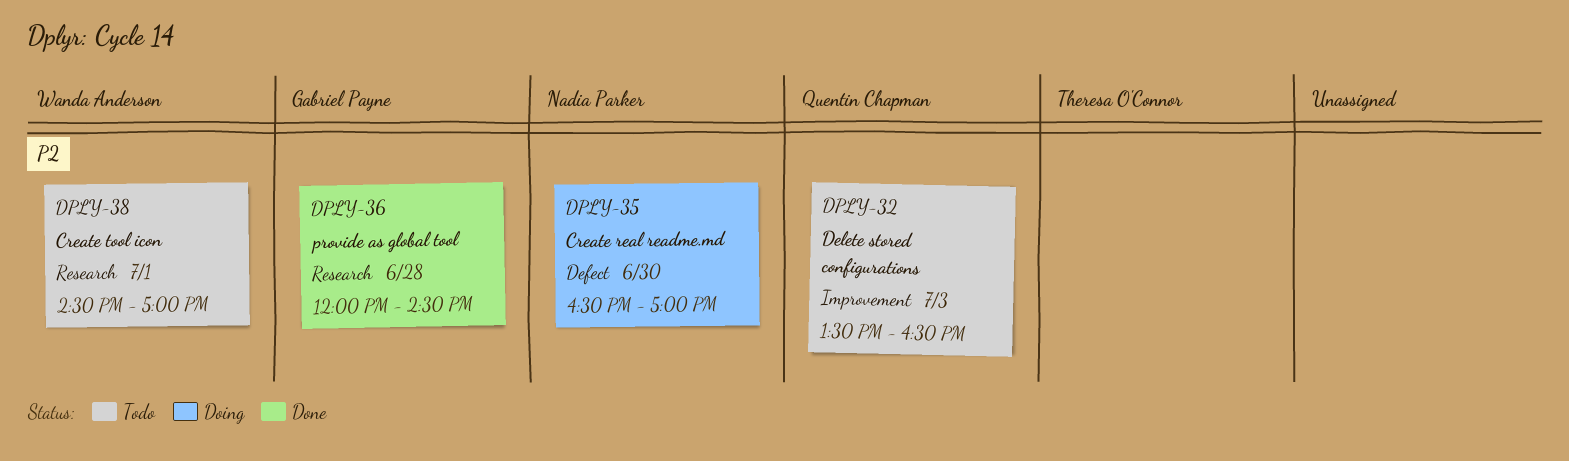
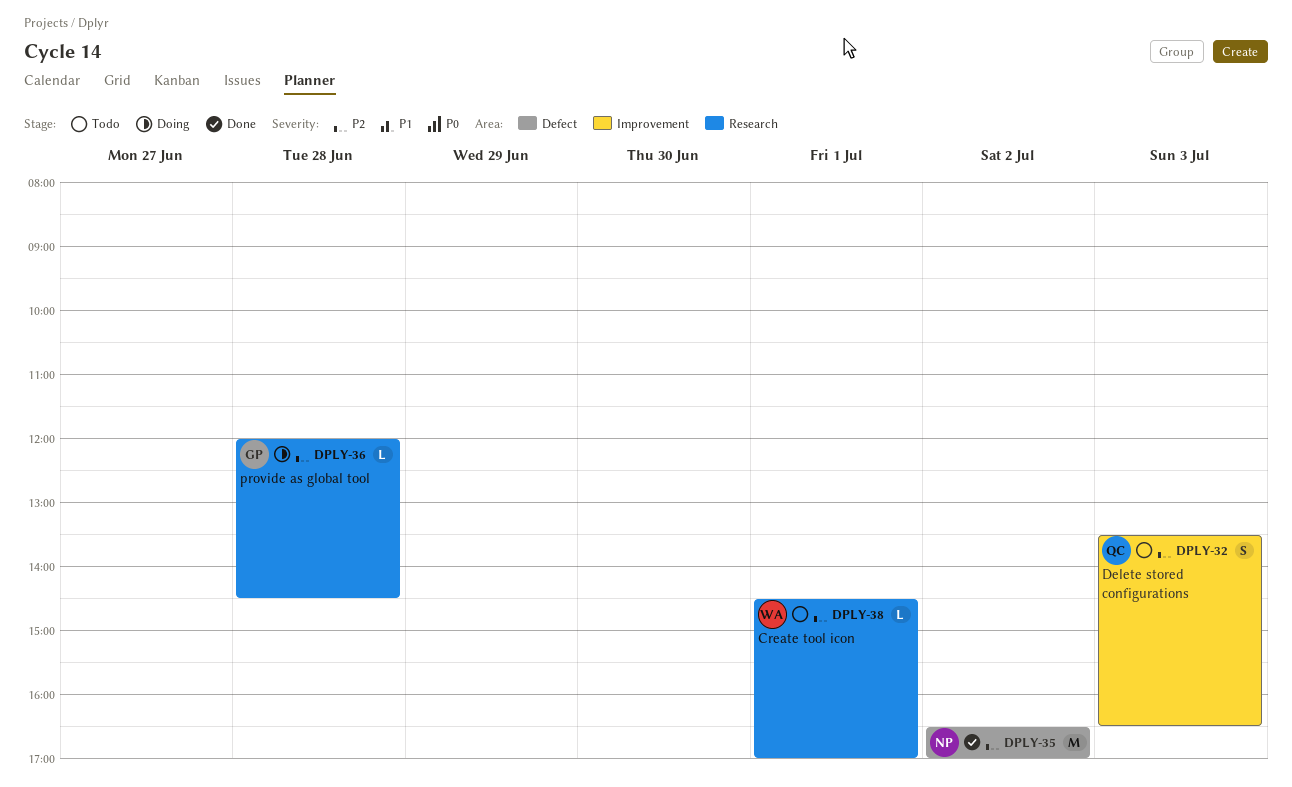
DPLY-35, status: Doing -> Done
DPLY-35, day: Jun 30 -> Jul 2
DPLY-36, status: Done -> Doing

